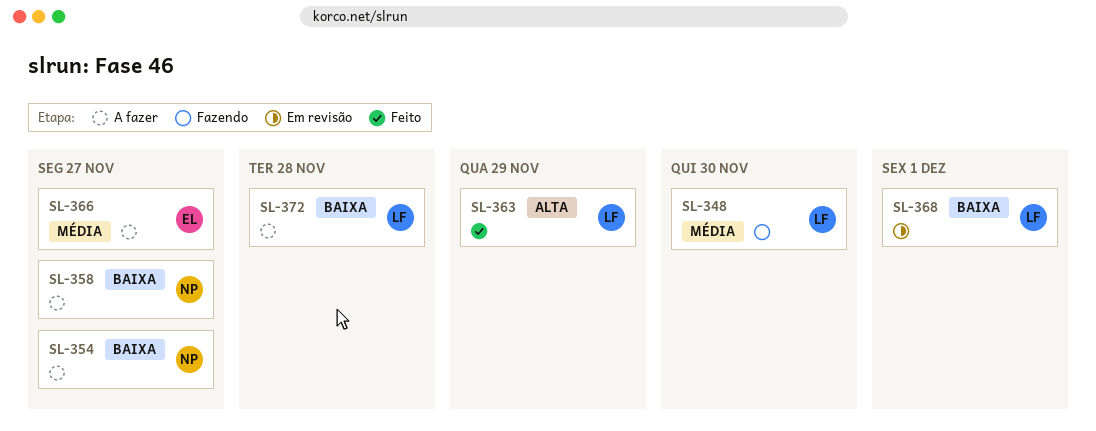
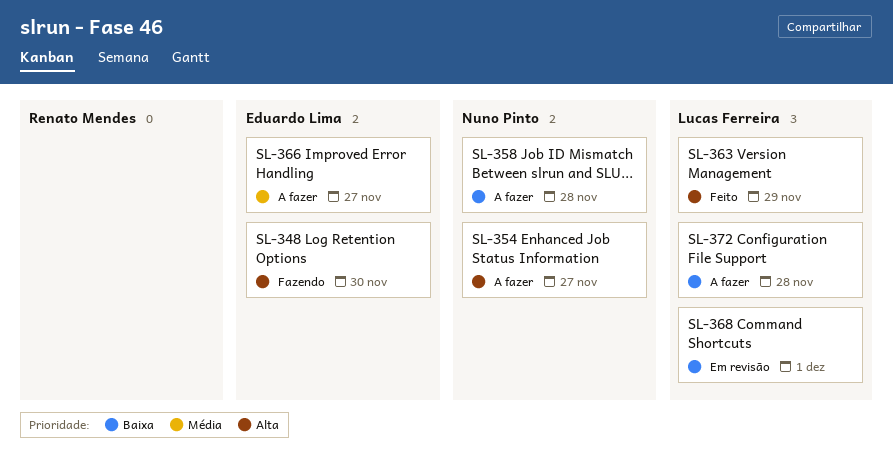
SL-348, owner: Lucas Ferreira -> Eduardo Lima
SL-348, priority: Média -> Alta
SL-354, priority: Baixa -> Alta
SL-358, due: Nov 27 -> Nov 28

